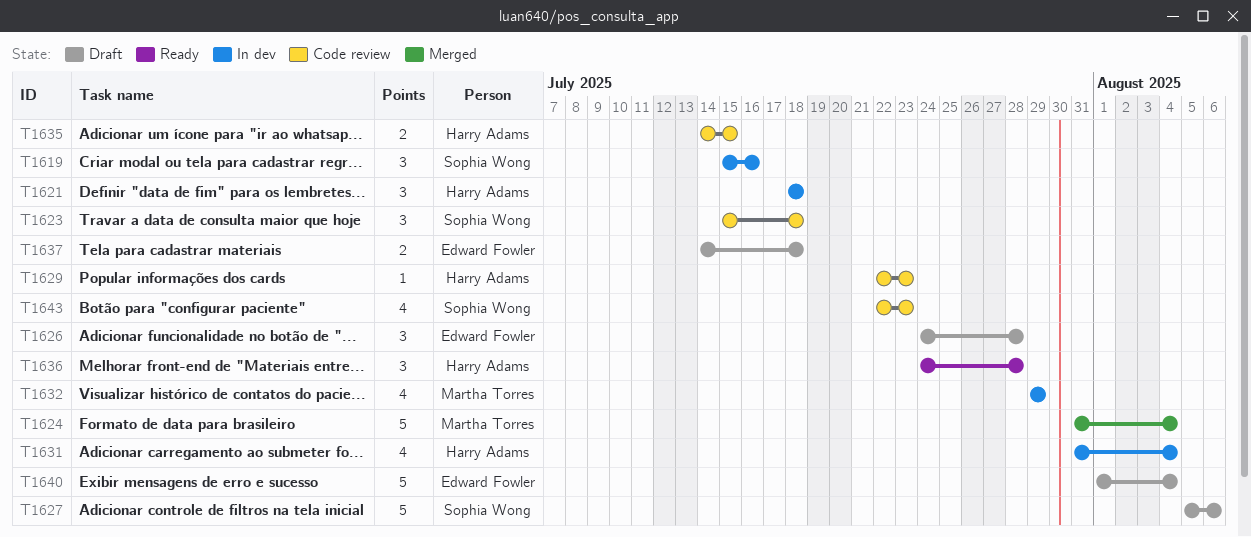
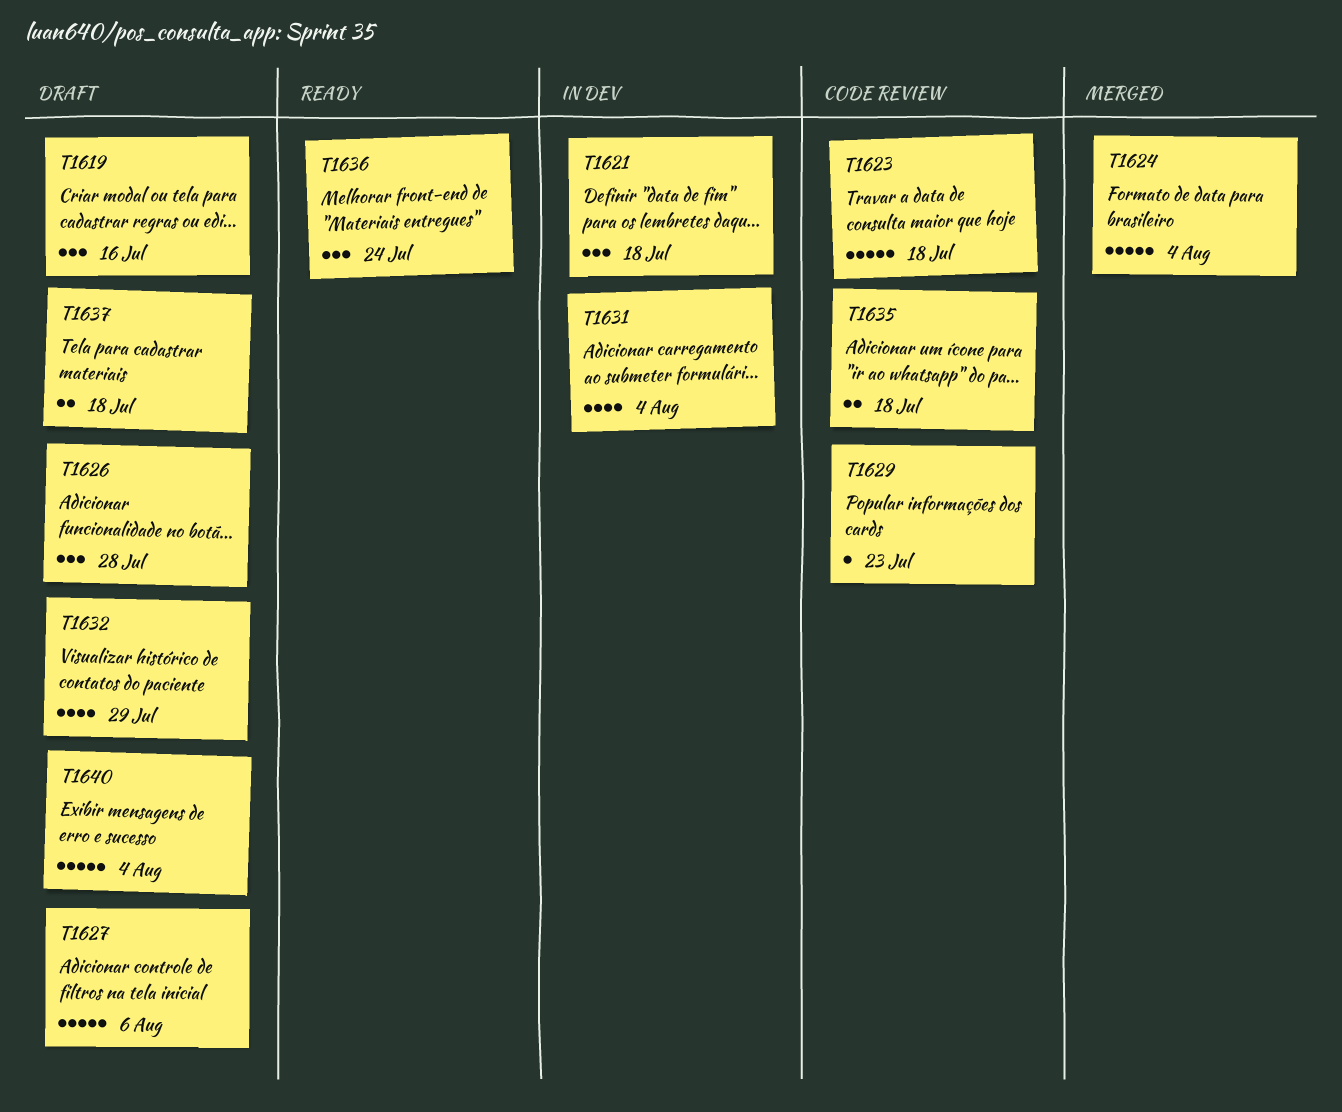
T1619, status: In dev -> Draft
T1623, estimate: 3 -> 5
T1632, status: In dev -> Draft
T1635, due: Jul 15 -> Jul 18
T1636, due: Jul 28 -> Jul 24
T1643: present -> none

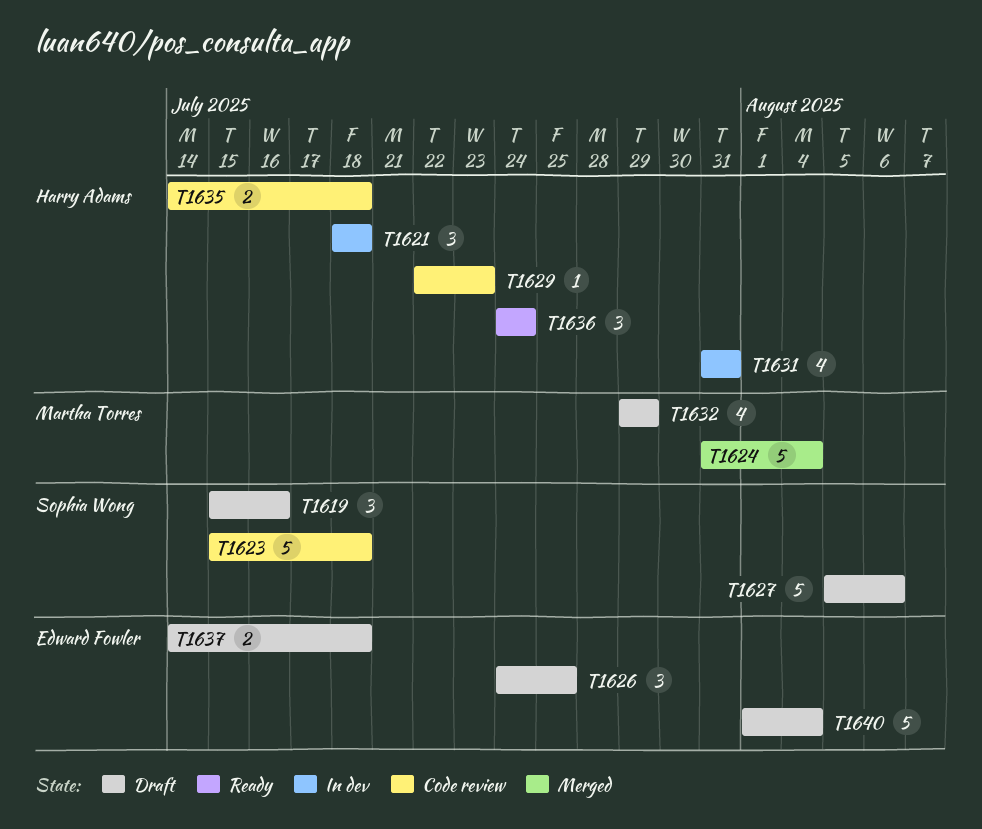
T1626, due: Jul 28 -> Jul 25
T1631, due: Aug 4 -> Jul 31

